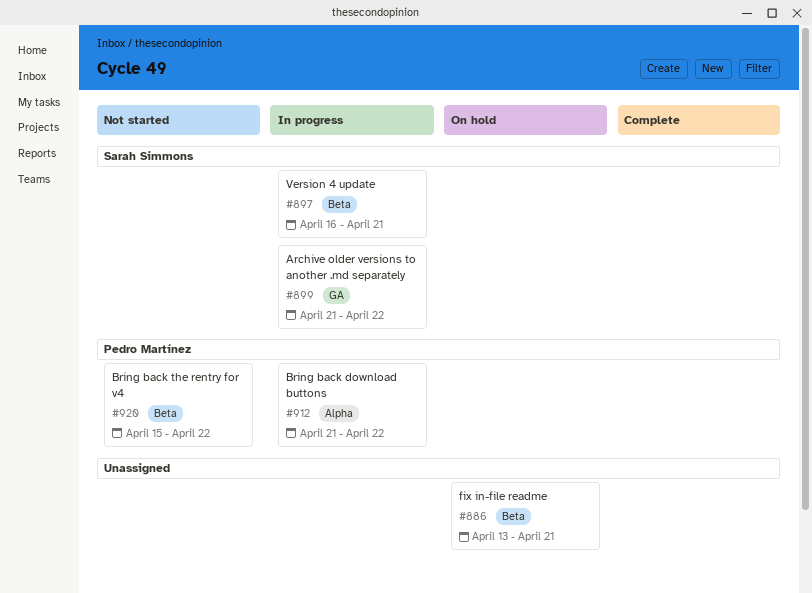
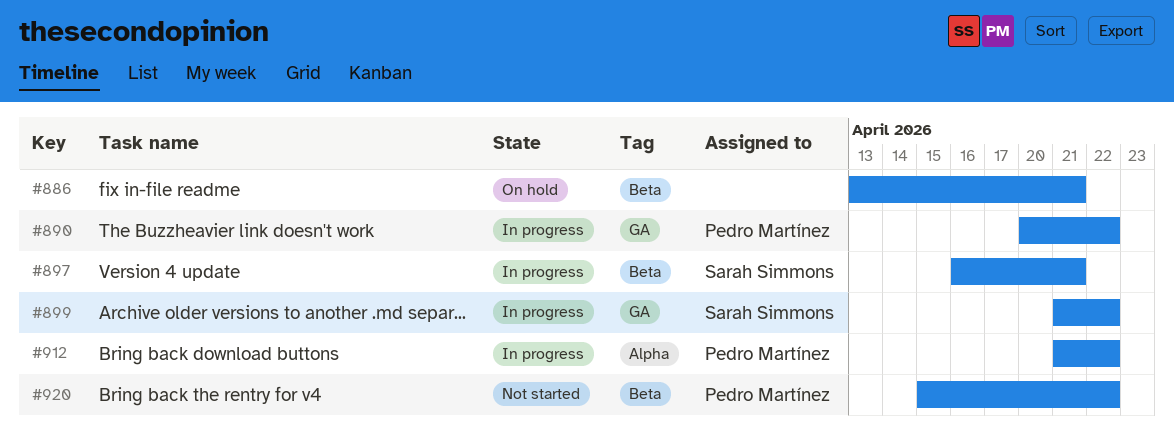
#890: none -> present

